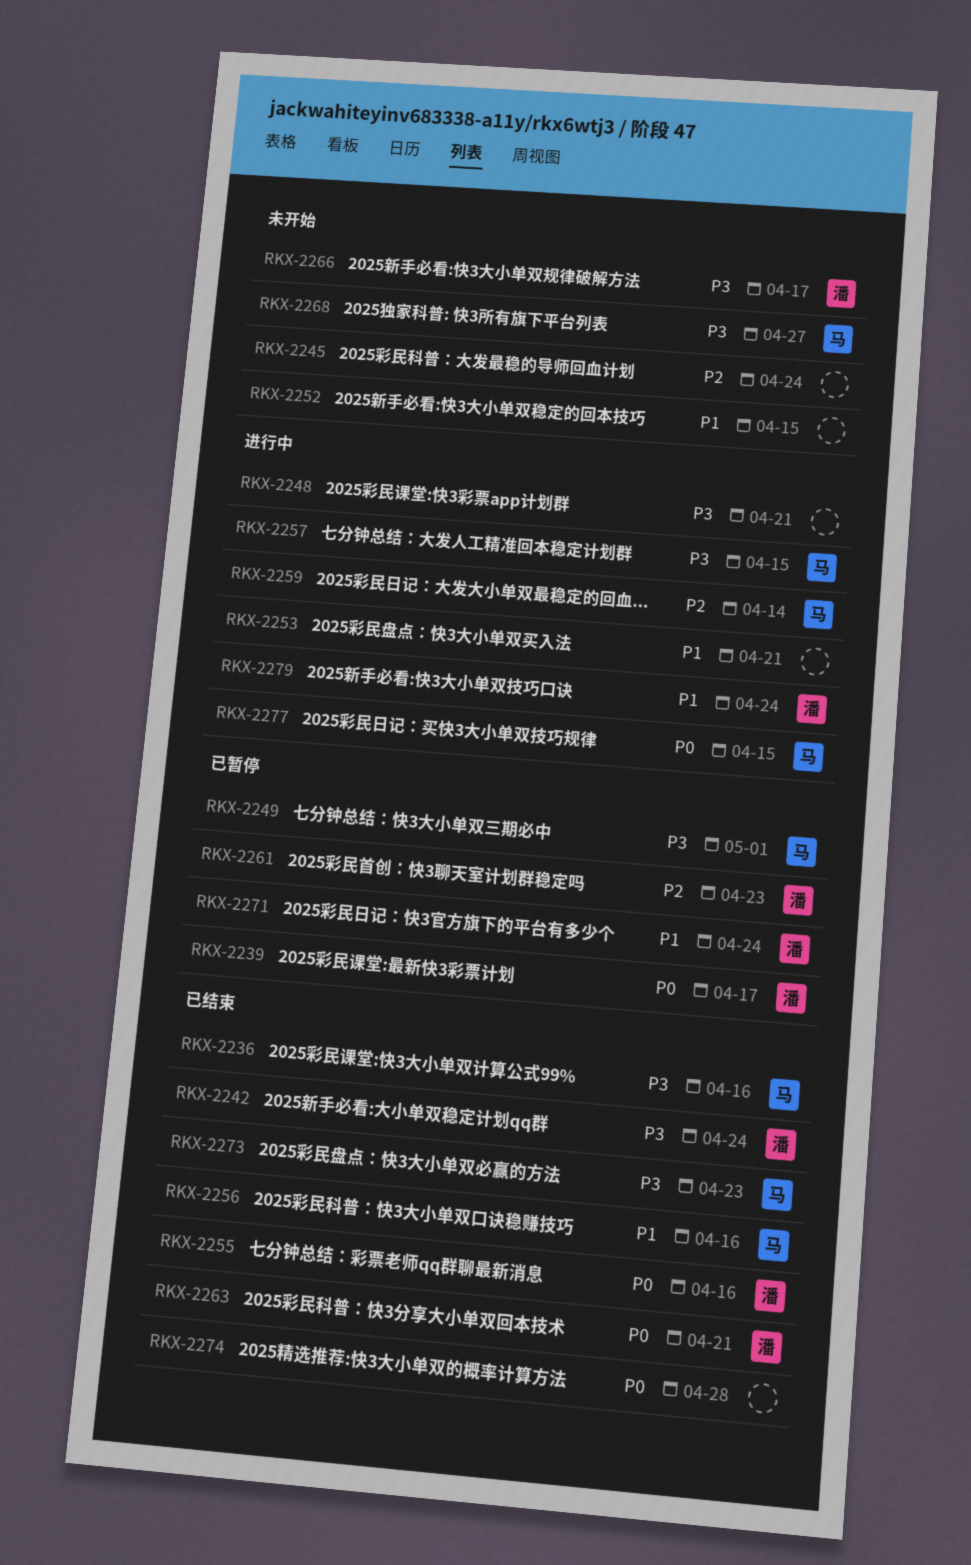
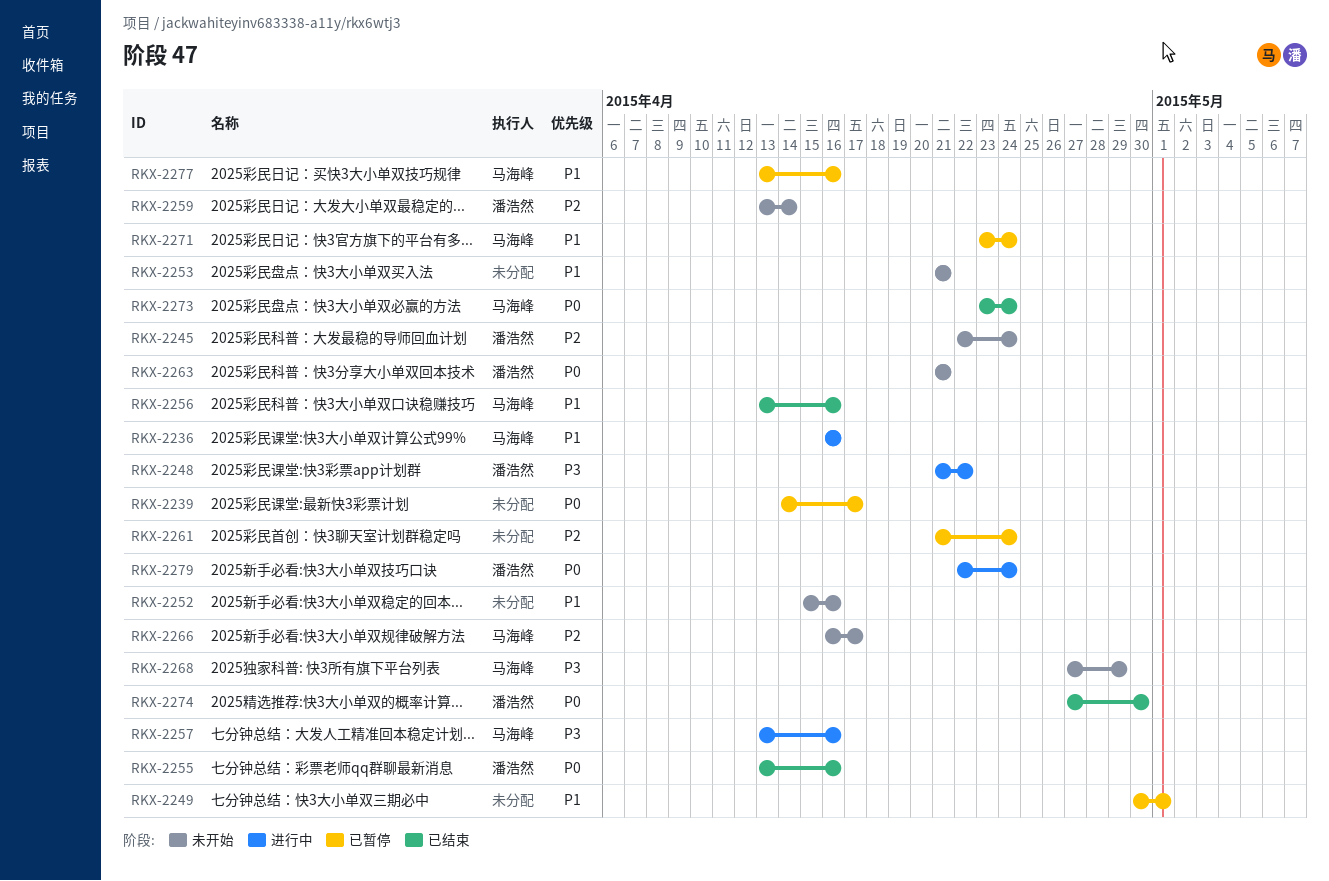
RKX-2236, status: 已结束 -> 进行中
RKX-2236, priority: P3 -> P1
RKX-2239, owner: 潘浩然 -> none
RKX-2242: present -> none
RKX-2245, owner: none -> 潘浩然
RKX-2248, owner: none -> 潘浩然
RKX-2248, due: Apr 21 -> Apr 22
RKX-2249, owner: 马海峰 -> none
RKX-2249, priority: P3 -> P1
RKX-2252, due: Apr 15 -> Apr 16
RKX-2253, status: 进行中 -> 未开始
RKX-2257, due: Apr 15 -> Apr 16
RKX-2259, status: 进行中 -> 未开始
RKX-2259, owner: 马海峰 -> 潘浩然
RKX-2261, owner: 潘浩然 -> none
RKX-2261, due: Apr 23 -> Apr 24
RKX-2263, status: 已结束 -> 未开始
RKX-2266, owner: 潘浩然 -> 马海峰
RKX-2266, priority: P3 -> P2
RKX-2268, due: Apr 27 -> Apr 29
RKX-2271, owner: 潘浩然 -> 马海峰
RKX-2273, priority: P3 -> P0
RKX-2273, due: Apr 23 -> Apr 24
RKX-2274, owner: none -> 潘浩然
RKX-2274, due: Apr 28 -> Apr 30
RKX-2277, status: 进行中 -> 已暂停
RKX-2277, priority: P0 -> P1
RKX-2277, due: Apr 15 -> Apr 16
RKX-2279, priority: P1 -> P0

